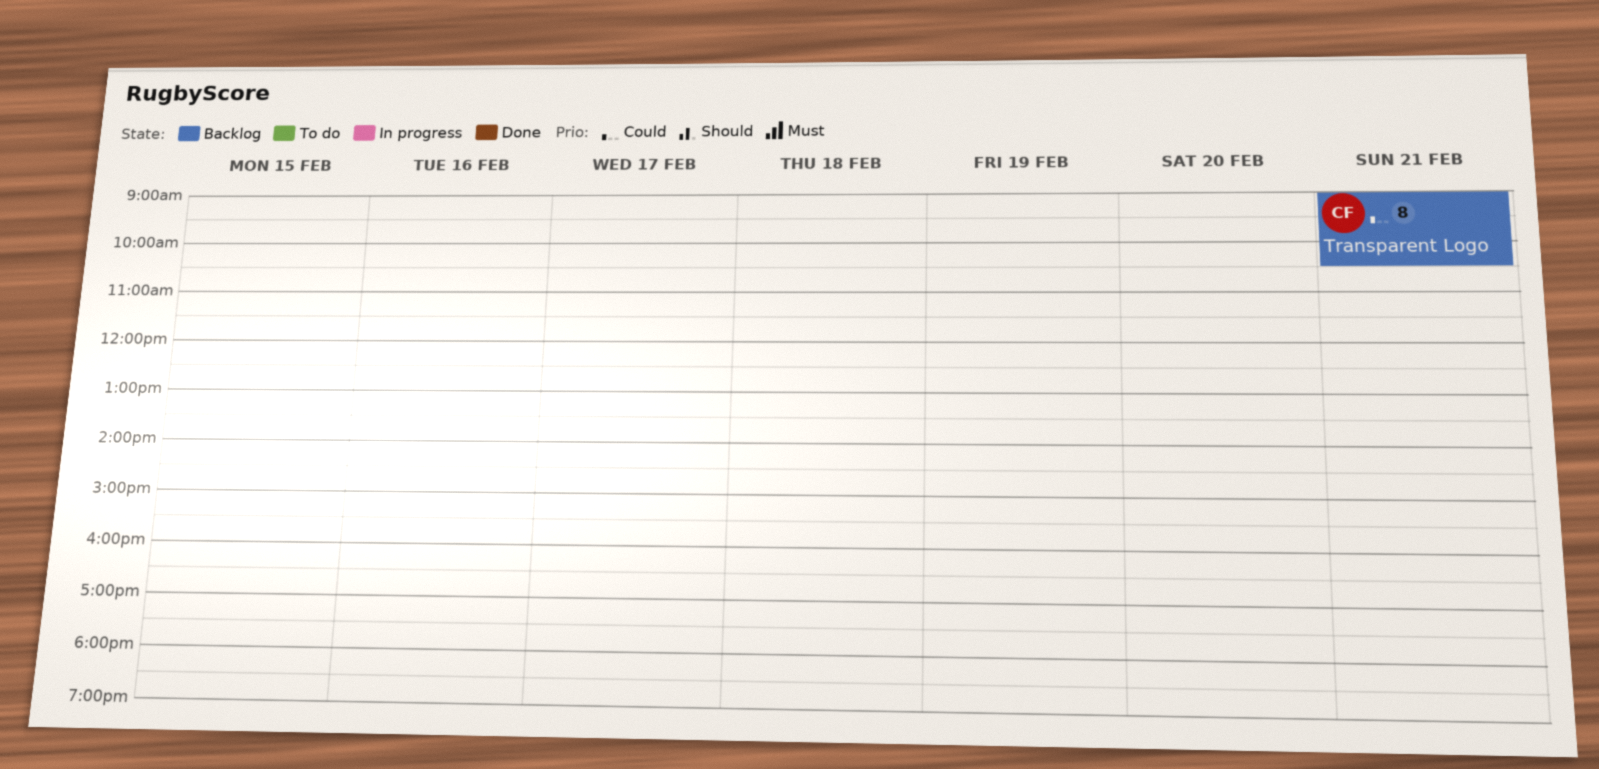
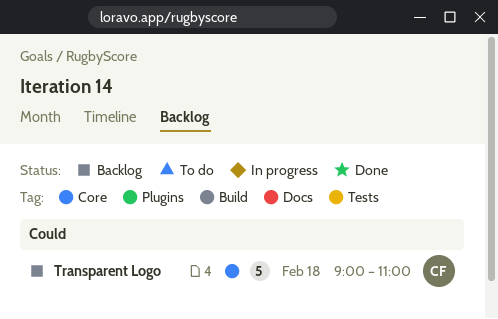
Transparent Logo, estimate: 8 -> 5
Transparent Logo, day: Feb 21 -> Feb 18
Transparent Logo, ends: 10:30 -> 11:00

